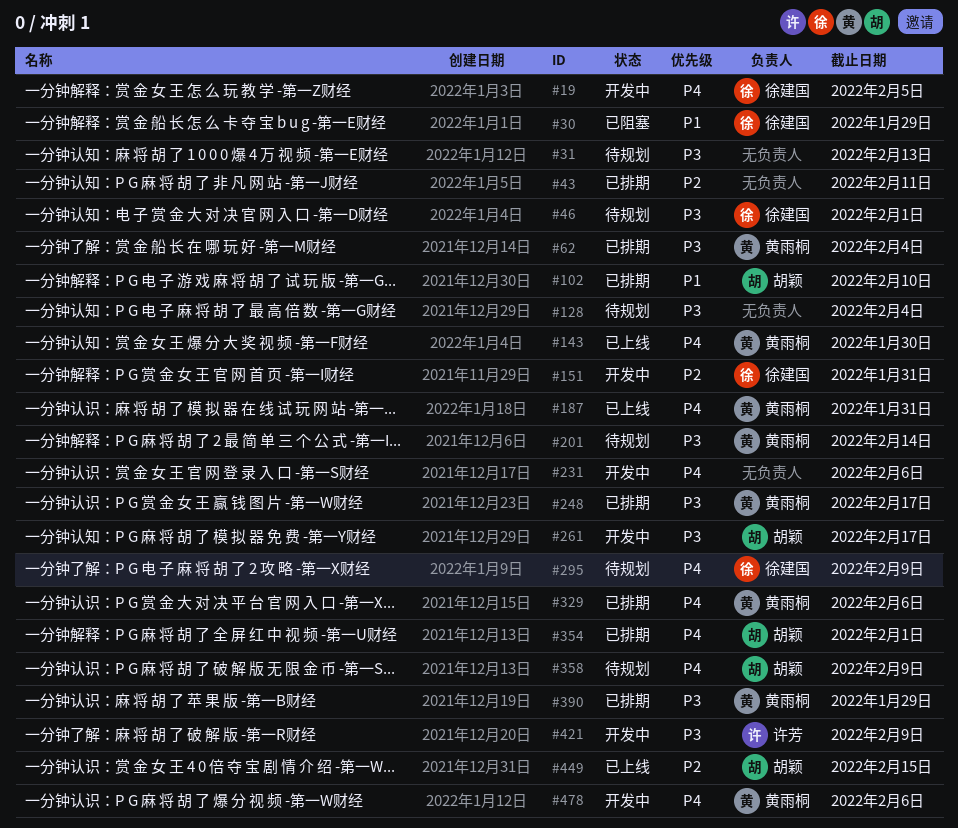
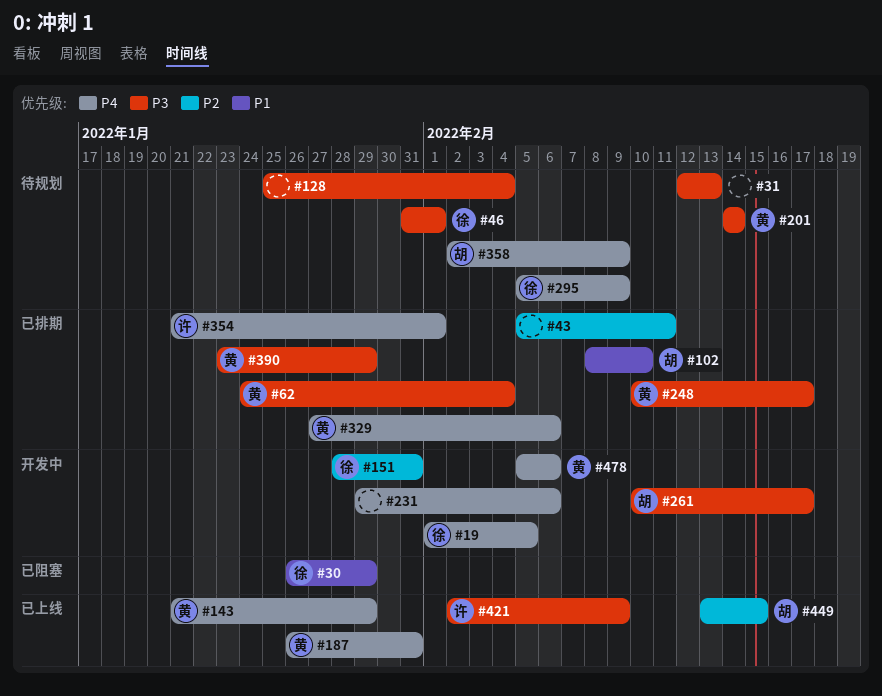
#143, due: Jan 30 -> Jan 29
#354, owner: 胡颖 -> 许芳
#421, status: 开发中 -> 已上线

